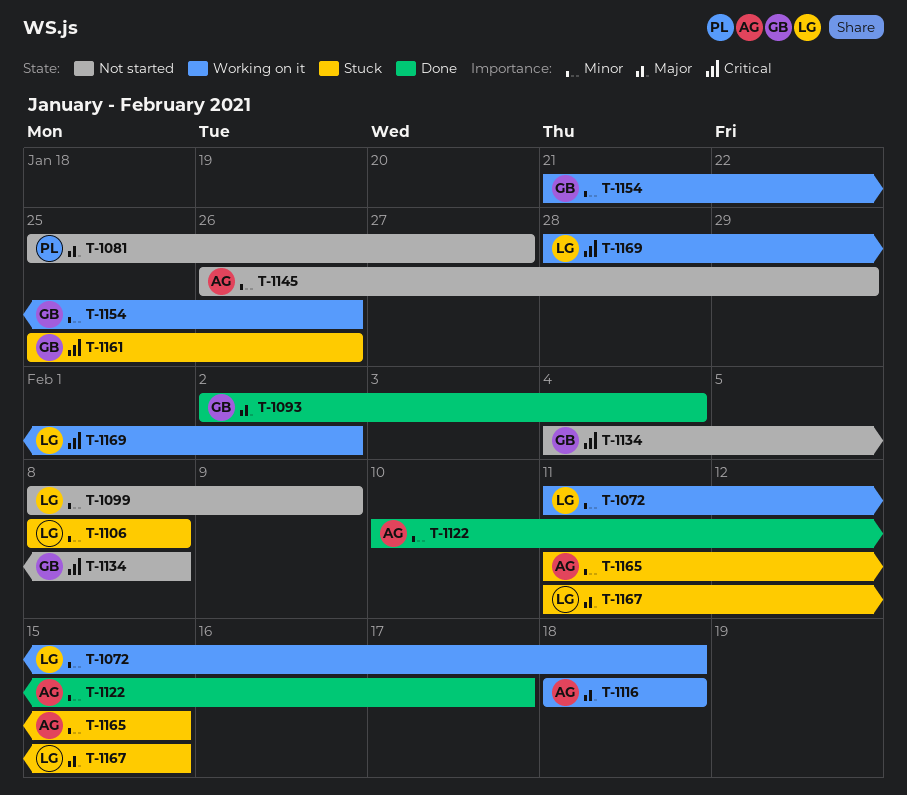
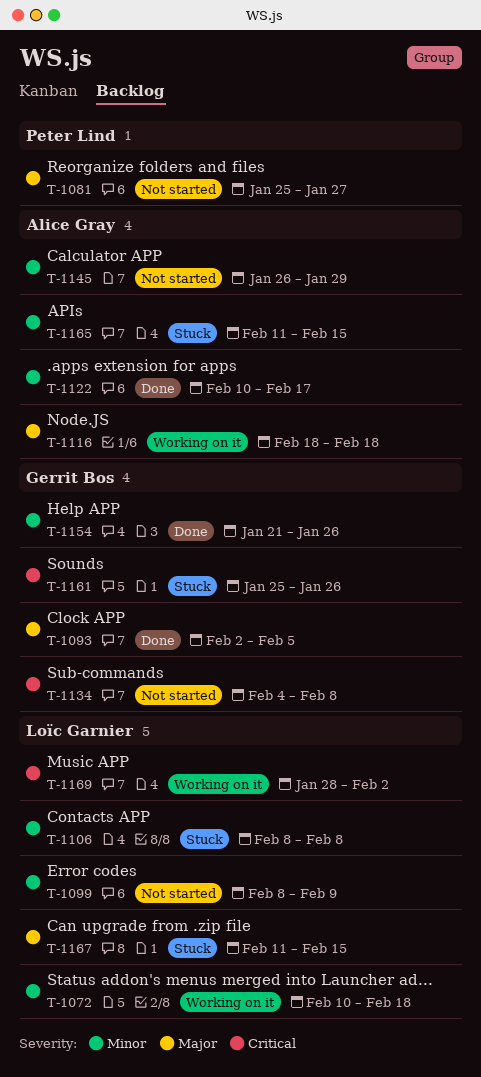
T-1072, start: Feb 11 -> Feb 10
T-1093, due: Feb 4 -> Feb 5
T-1154, status: Working on it -> Done

